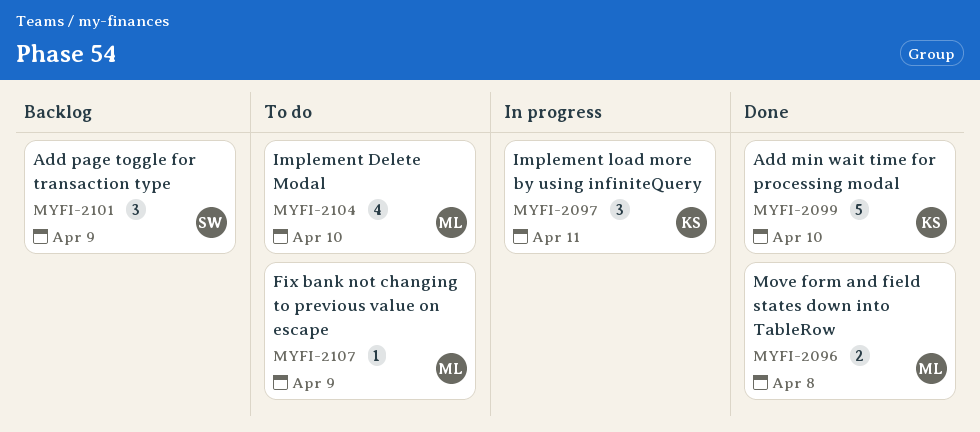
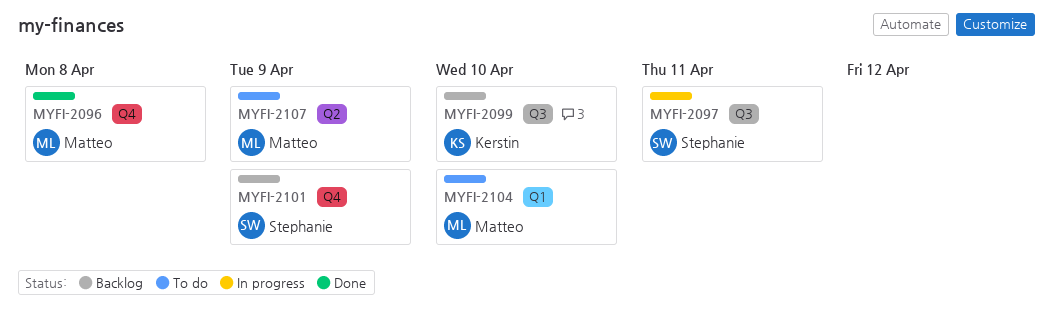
MYFI-2097, owner: Kerstin -> Stephanie
MYFI-2099, status: Done -> Backlog

